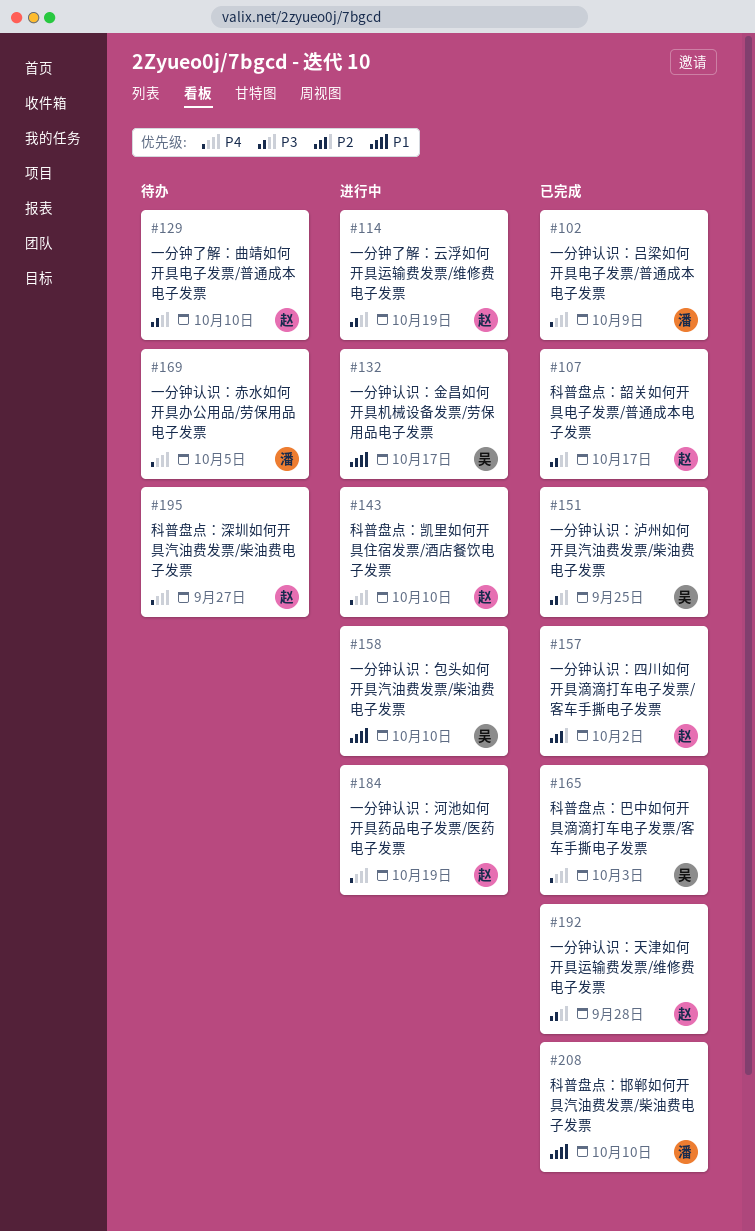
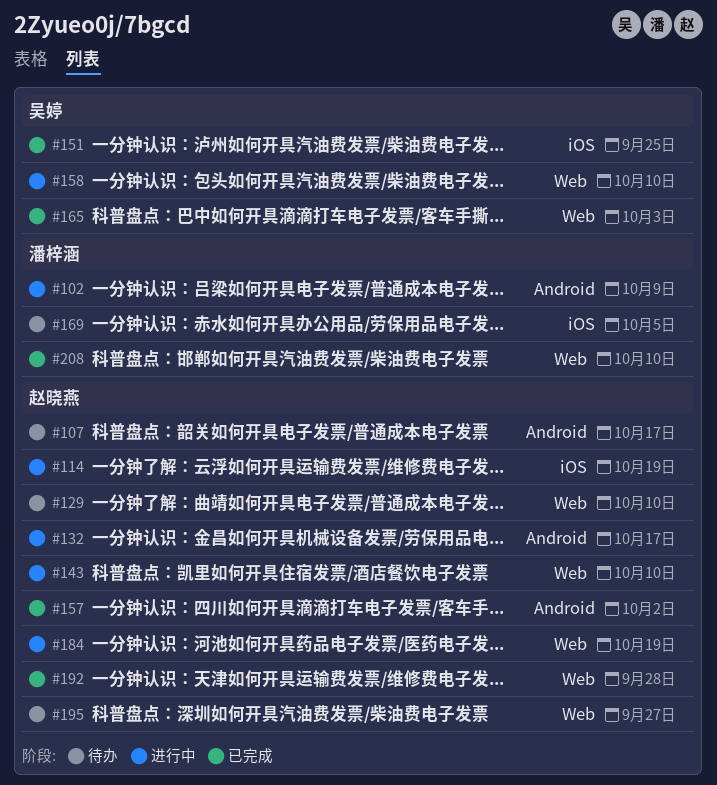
#102, status: 已完成 -> 进行中
#107, status: 已完成 -> 待办
#132, owner: 吴婷 -> 赵晓燕

